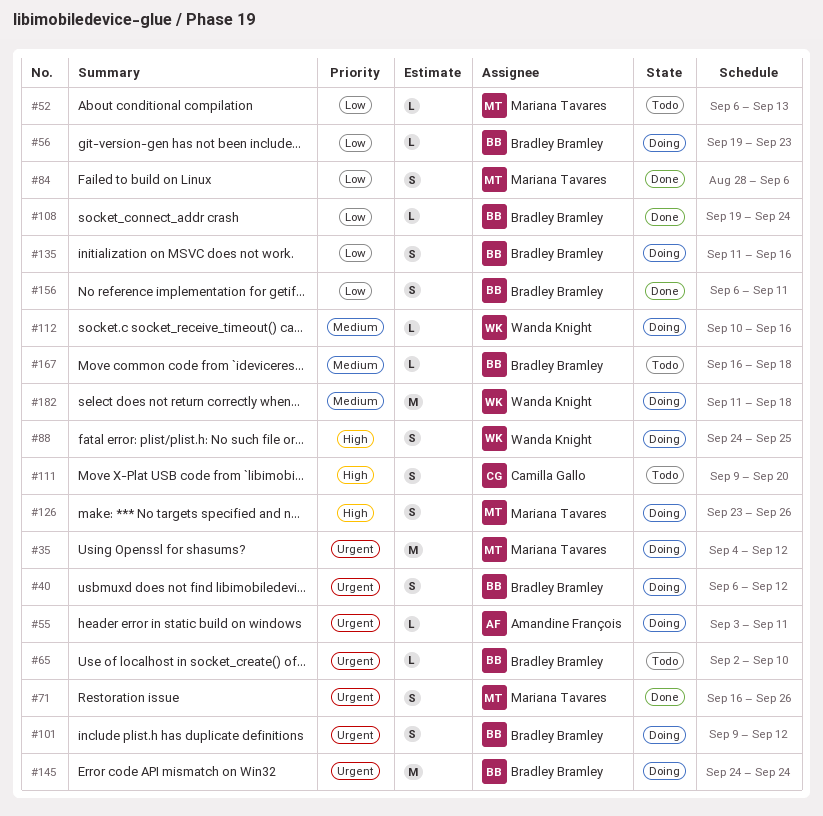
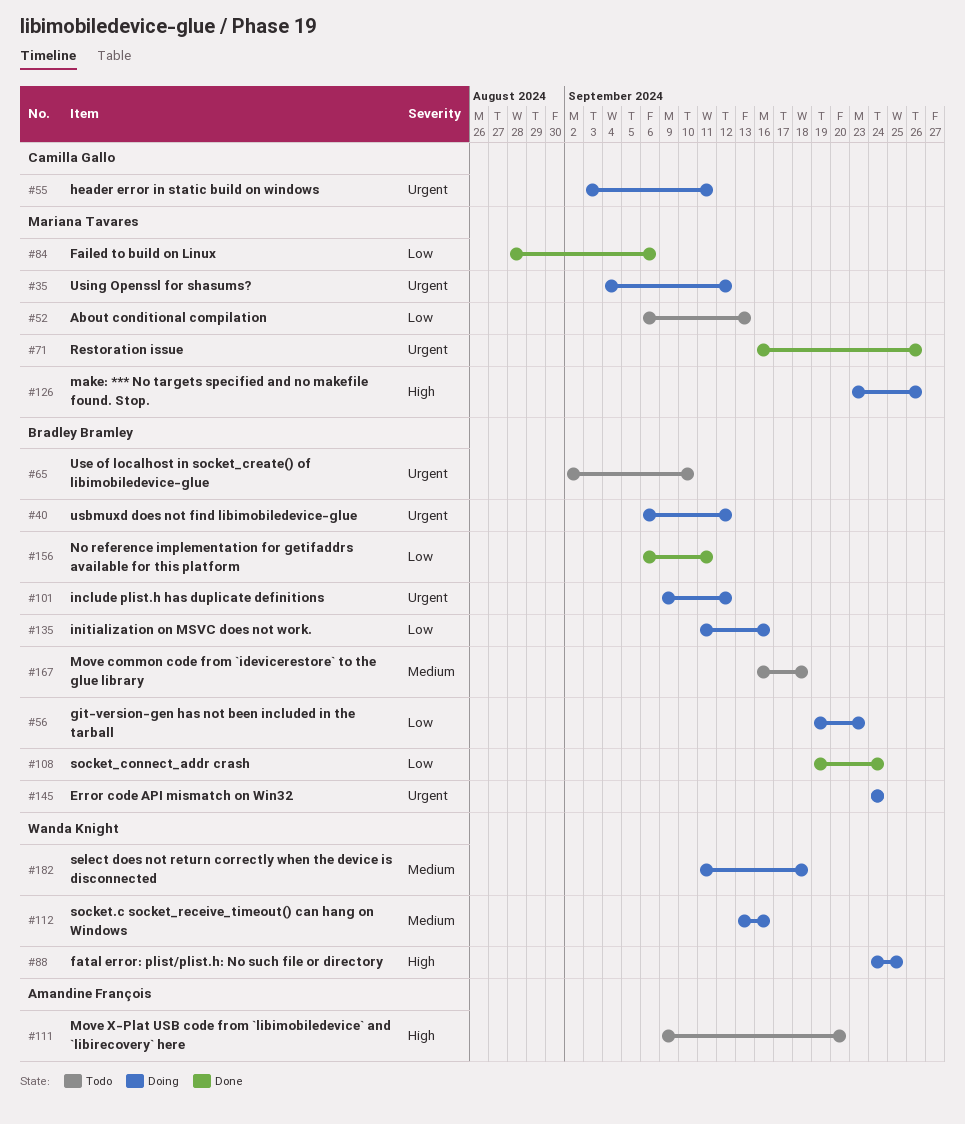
#55, owner: Amandine François -> Camilla Gallo
#111, owner: Camilla Gallo -> Amandine François
#112, start: Sep 10 -> Sep 13

